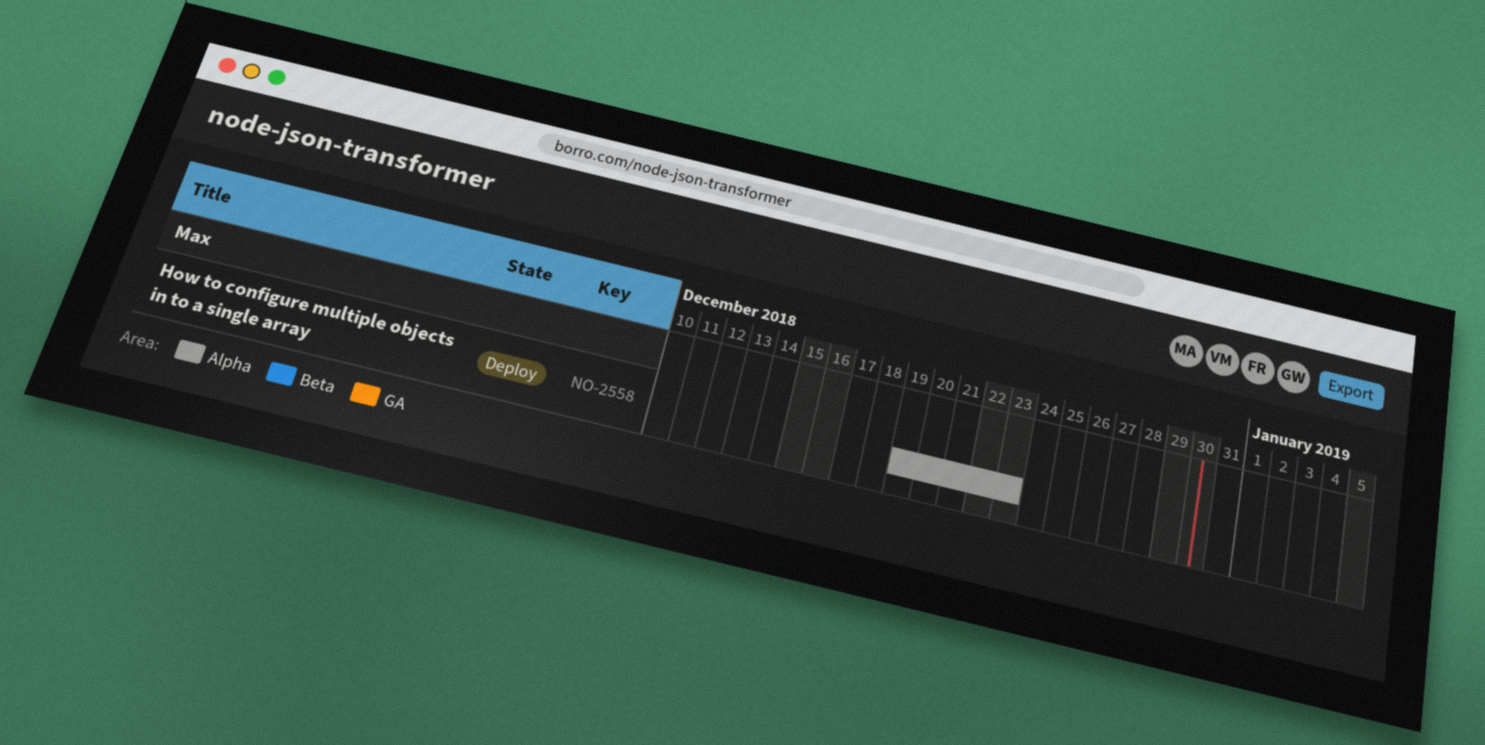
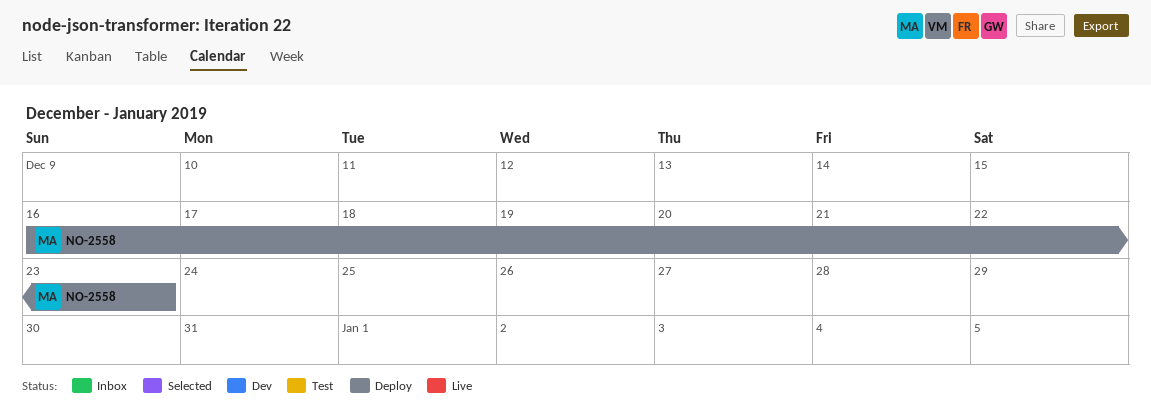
NO-2558, start: Dec 19 -> Dec 16

